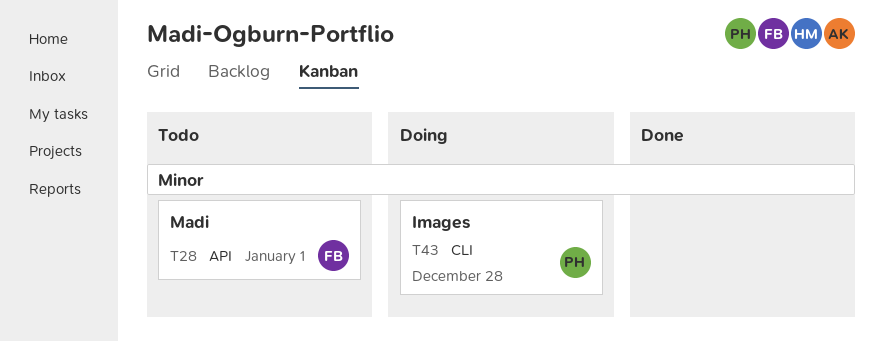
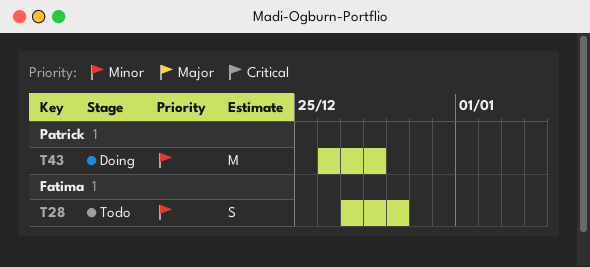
T28, due: Jan 1 -> Dec 29

